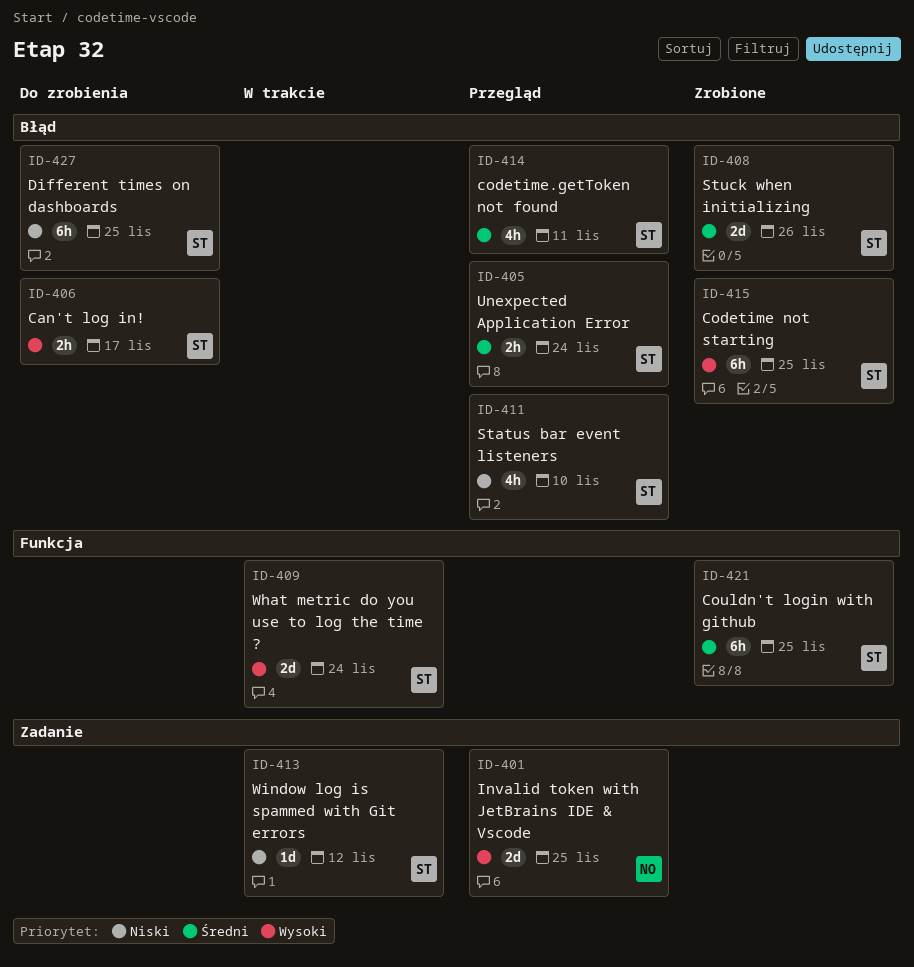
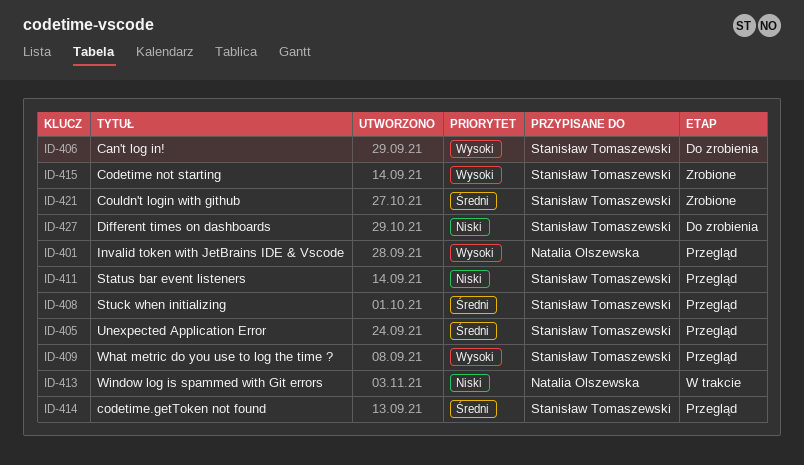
ID-408, status: Zrobione -> Przegląd
ID-409, status: W trakcie -> Przegląd
ID-413, owner: Stanisław Tomaszewski -> Natalia Olszewska

